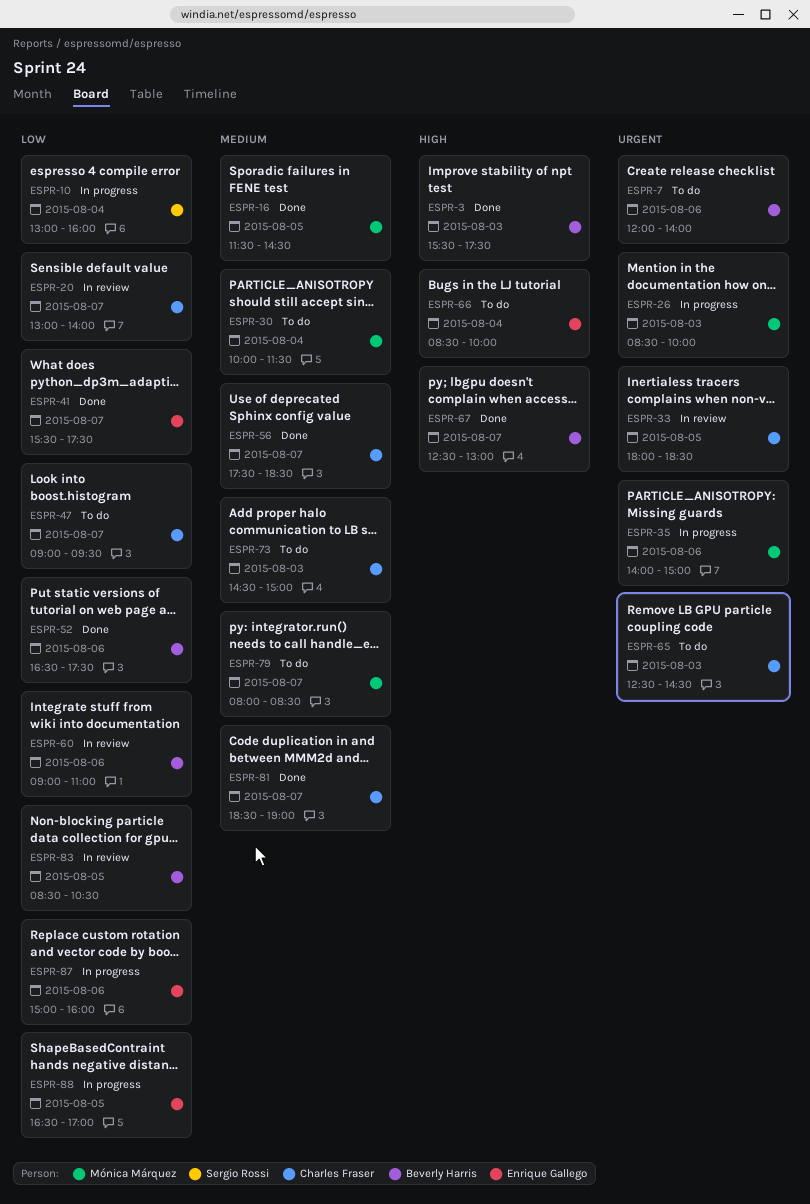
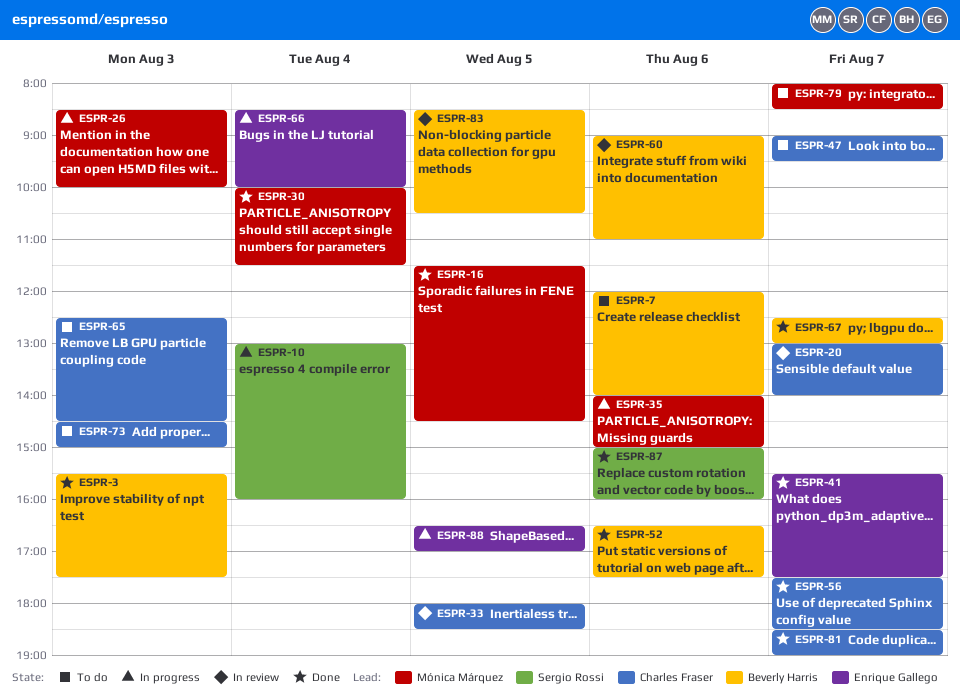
ESPR-30, status: To do -> Done
ESPR-66, status: To do -> In progress
ESPR-87, status: In progress -> Done
ESPR-87, owner: Enrique Gallego -> Sergio Rossi

